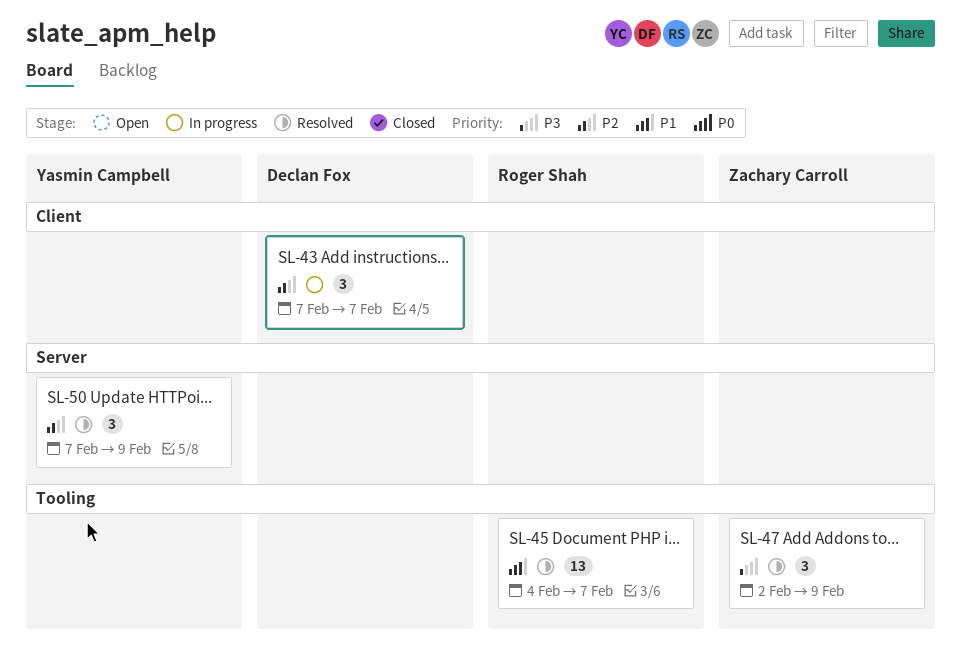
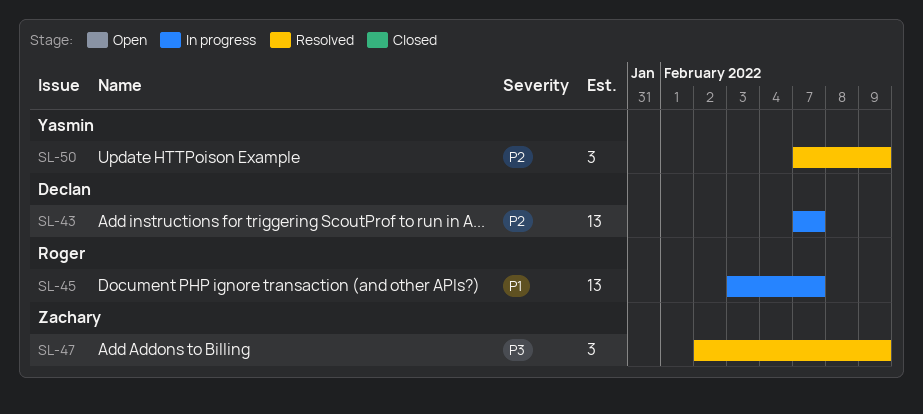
SL-43, estimate: 3 -> 13
SL-45, status: Resolved -> In progress
SL-45, start: Feb 4 -> Feb 3

